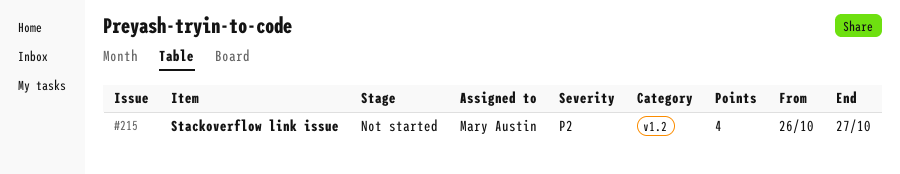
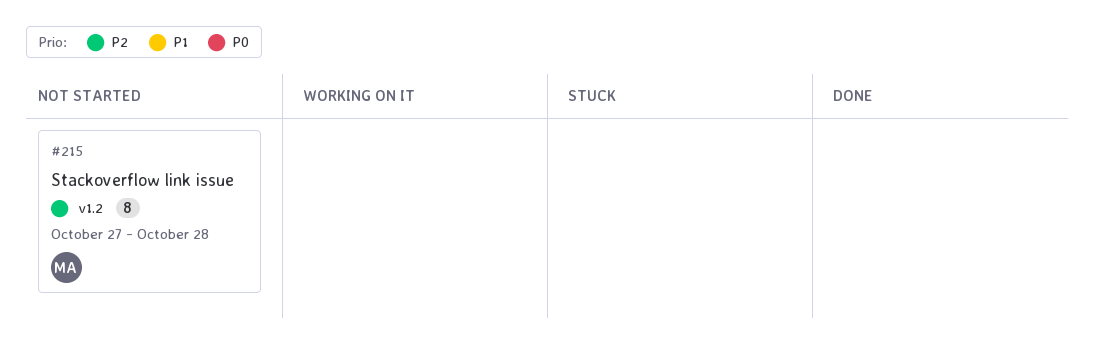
#215, estimate: 4 -> 8
#215, start: Oct 26 -> Oct 27
#215, due: Oct 27 -> Oct 28

